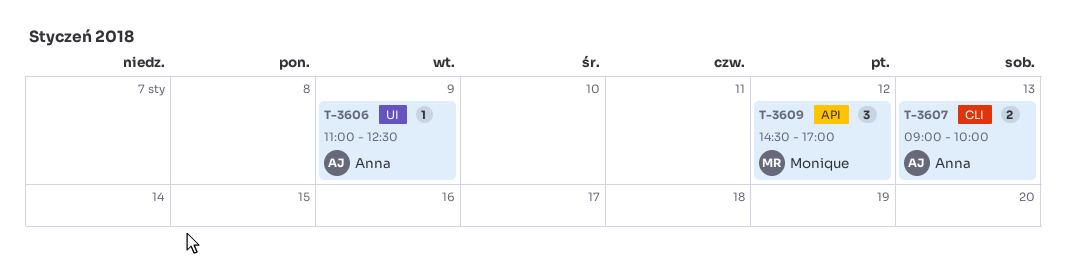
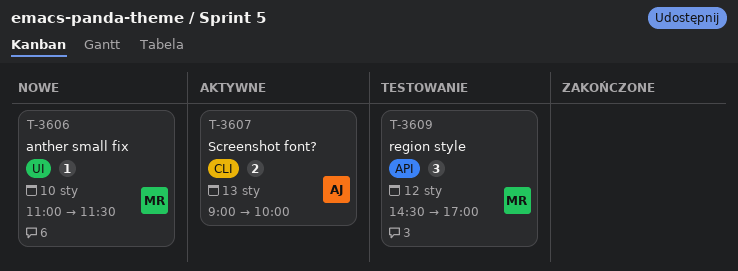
T-3606, owner: Anna -> Monique
T-3606, day: Jan 9 -> Jan 10
T-3606, ends: 12:30 -> 11:30

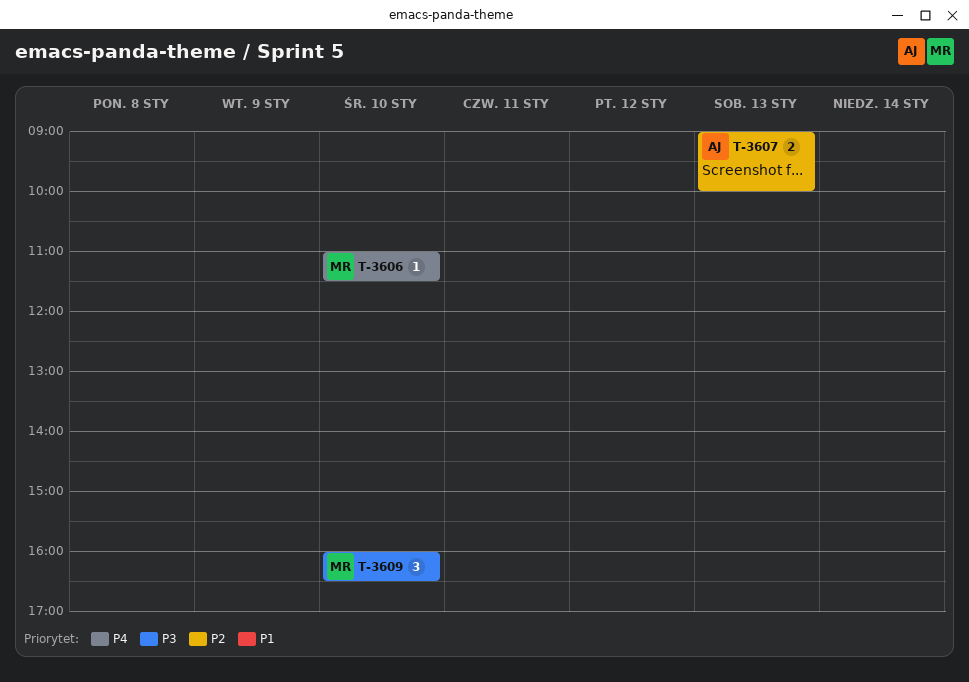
T-3609, day: Jan 12 -> Jan 10
T-3609, begins: 14:30 -> 16:00
T-3609, ends: 17:00 -> 16:30

